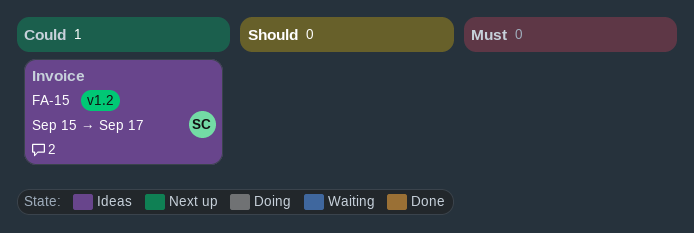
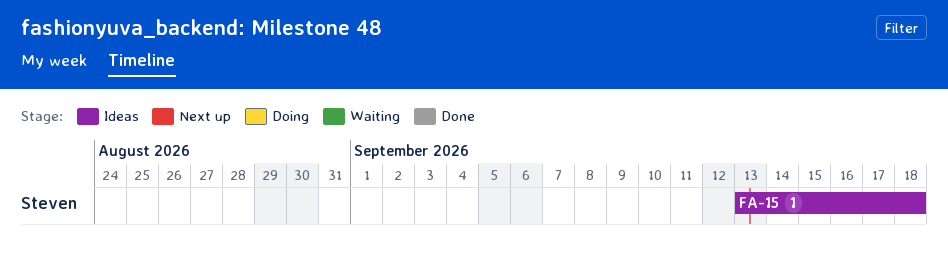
FA-15, start: Sep 15 -> Sep 13
FA-15, due: Sep 17 -> Sep 18

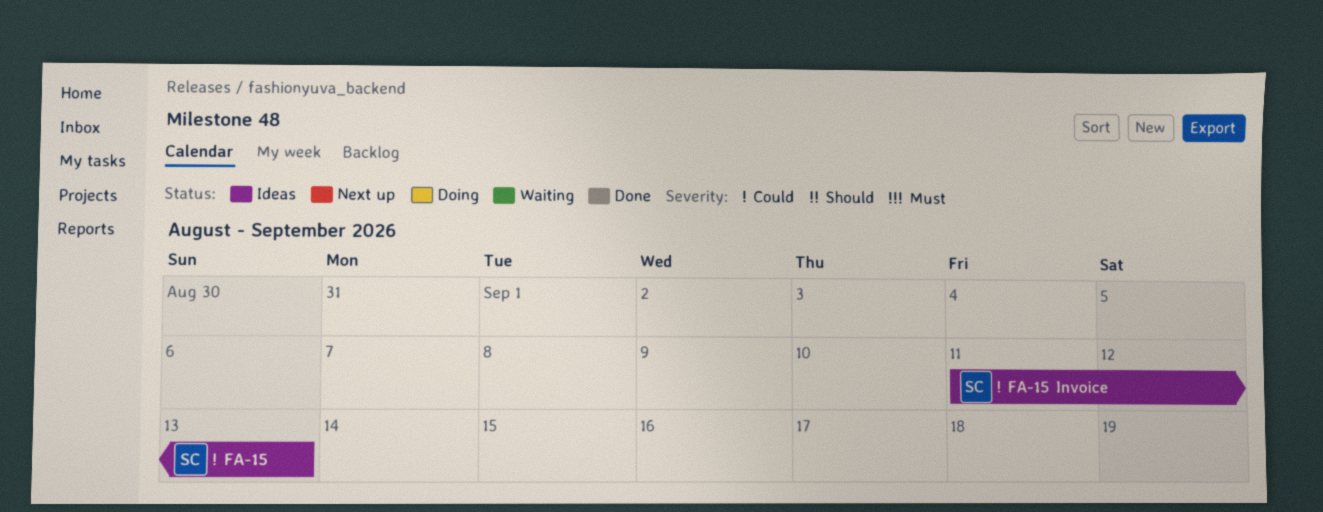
FA-15, start: Sep 13 -> Sep 11
FA-15, due: Sep 18 -> Sep 13

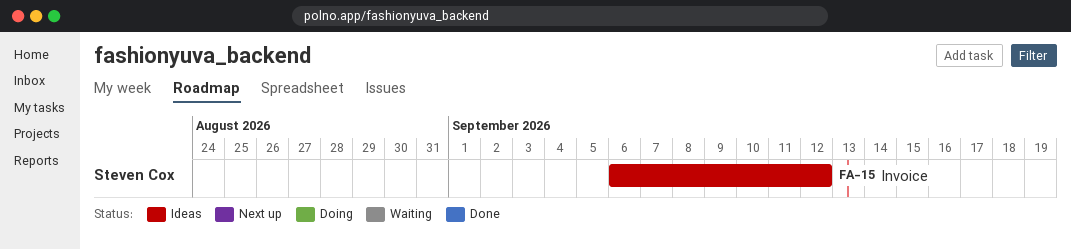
FA-15, start: Sep 11 -> Sep 6
FA-15, due: Sep 13 -> Sep 12

